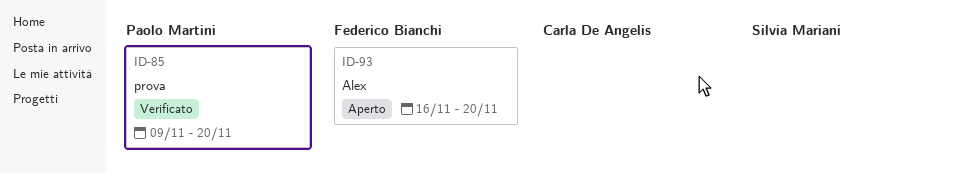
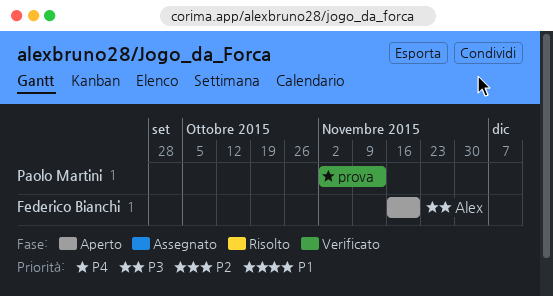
prova, start: Nov 9 -> Nov 2
prova, due: Nov 20 -> Nov 13

